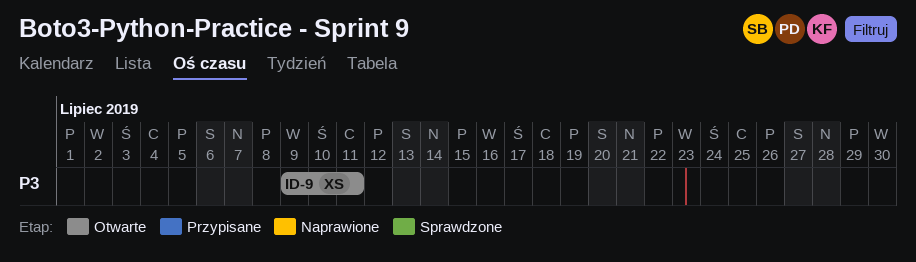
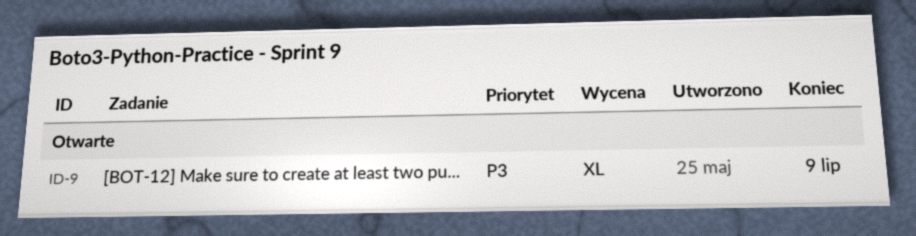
ID-9, estimate: XS -> XL
ID-9, due: Jul 11 -> Jul 9

